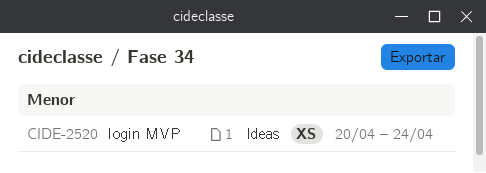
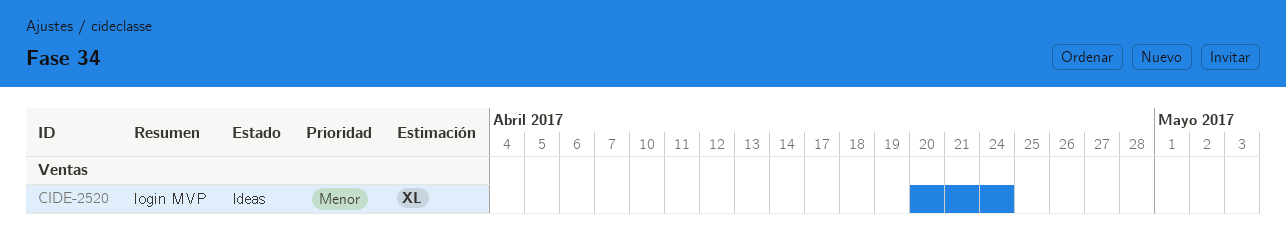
CIDE-2520, estimate: XS -> XL

